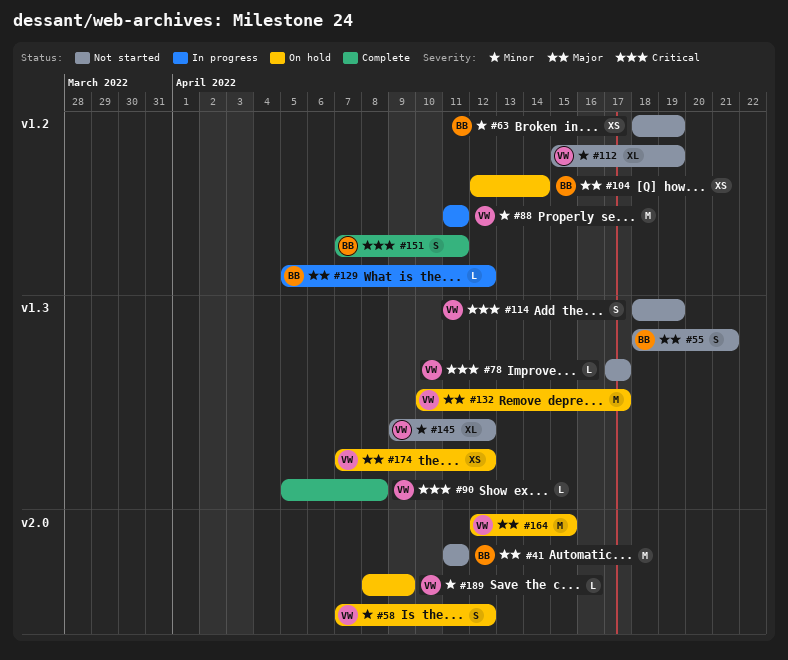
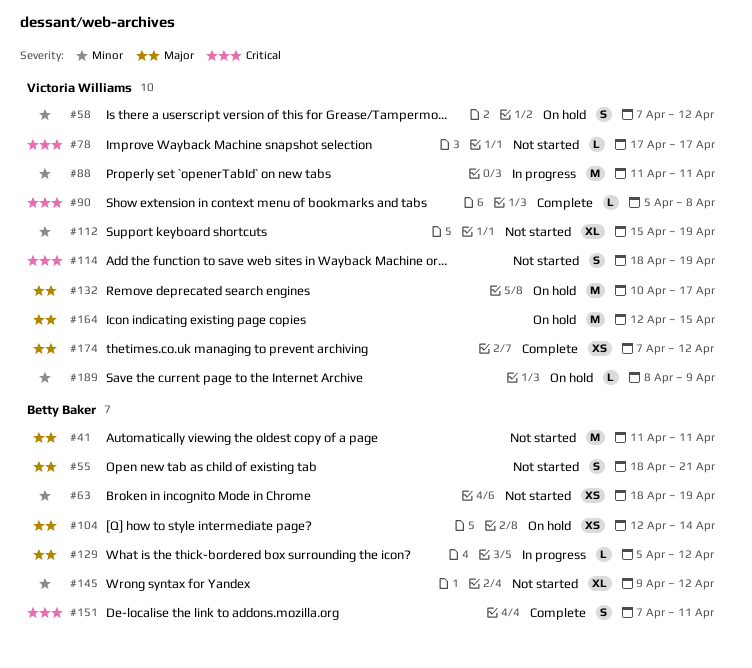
#145, owner: Victoria Williams -> Betty Baker
#174, status: On hold -> Complete

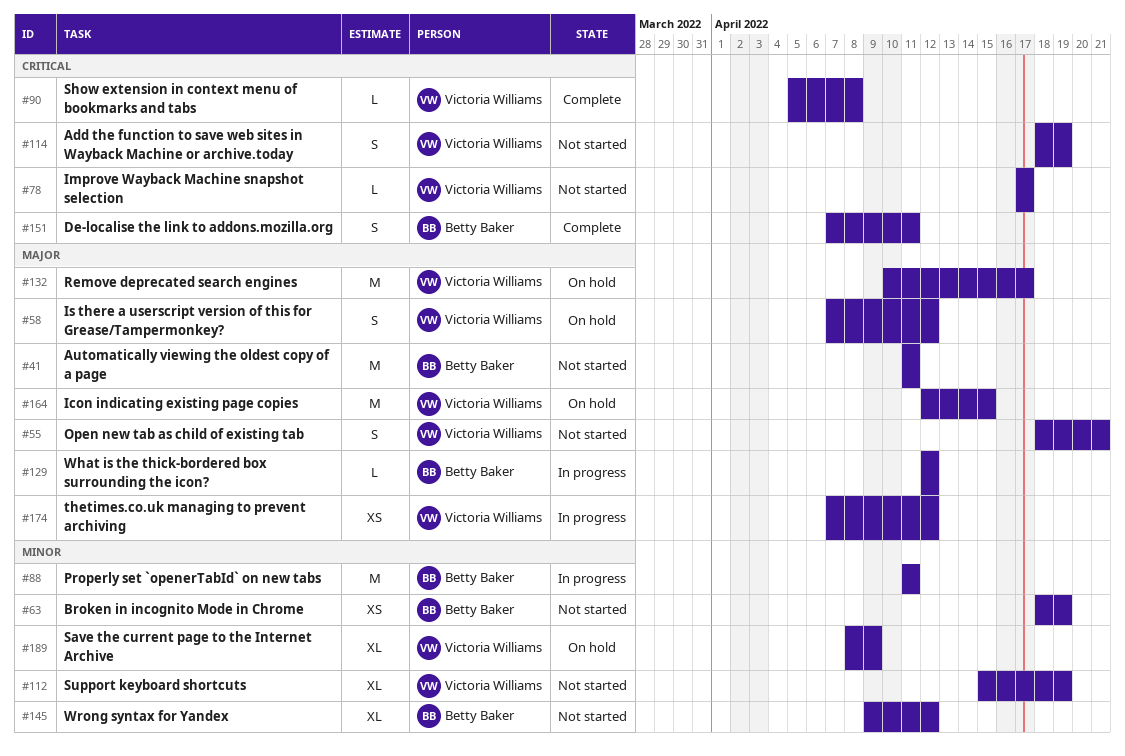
#55, owner: Betty Baker -> Victoria Williams
#58, priority: Minor -> Major
#88, owner: Victoria Williams -> Betty Baker
#104: present -> none
#129, start: Apr 5 -> Apr 12
#174, status: Complete -> In progress
#189, estimate: L -> XL

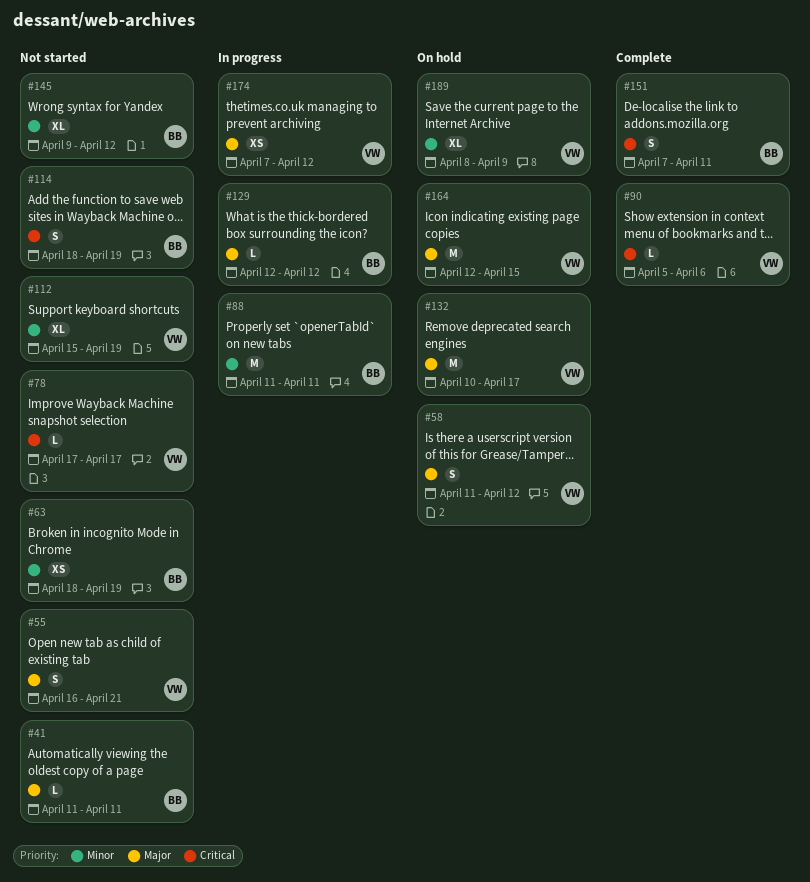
#41, estimate: M -> L
#55, start: Apr 18 -> Apr 16
#58, start: Apr 7 -> Apr 11
#90, due: Apr 8 -> Apr 6
#114, owner: Victoria Williams -> Betty Baker

